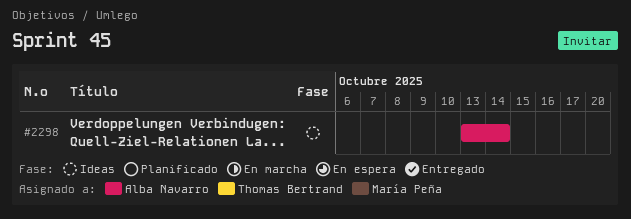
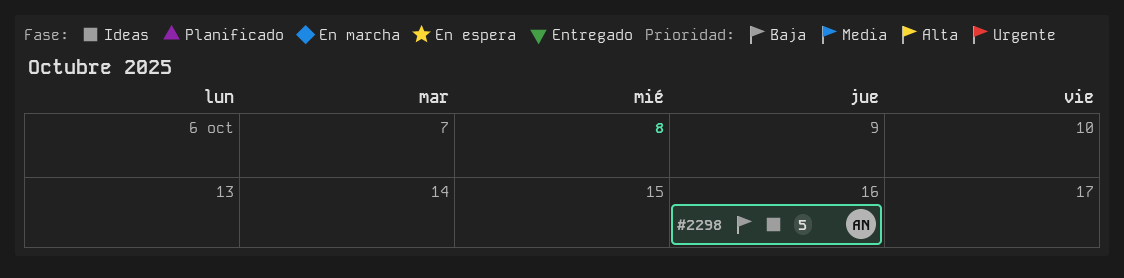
#2298, due: Oct 14 -> Oct 16

